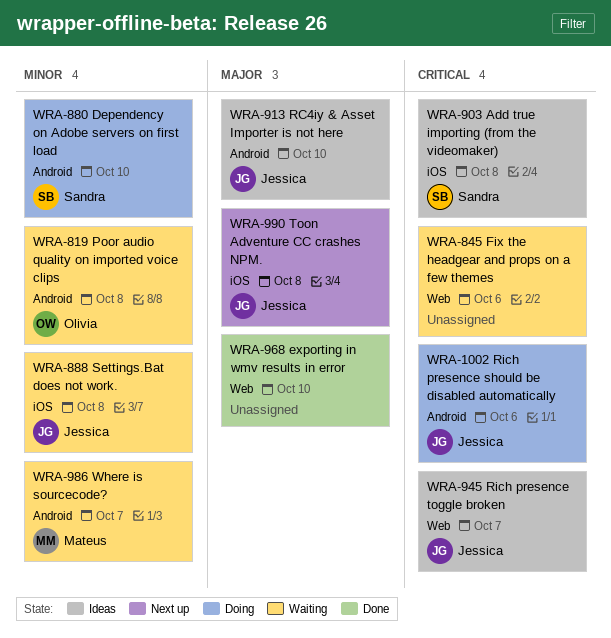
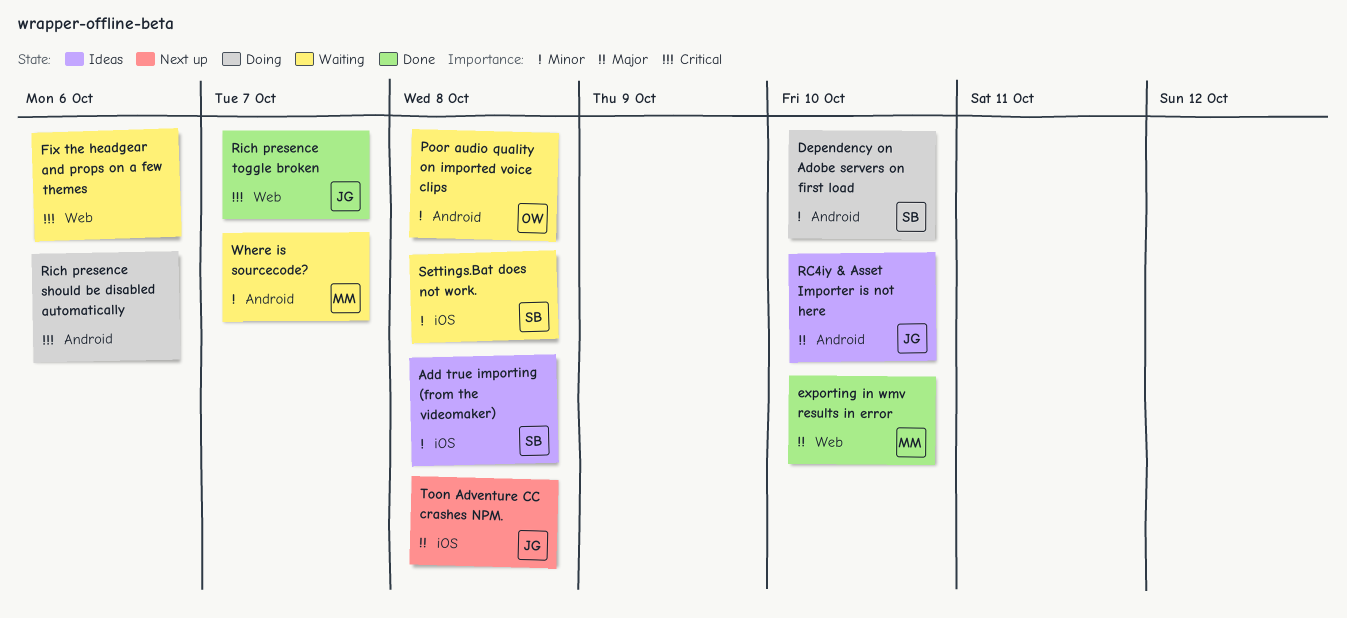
Add true importing (from the videomaker), priority: Critical -> Minor
exporting in wmv results in error, owner: none -> Mateus
Rich presence should be disabled automatically, owner: Jessica -> none
Rich presence toggle broken, status: Ideas -> Done
Settings.Bat does not work., owner: Jessica -> Sandra

